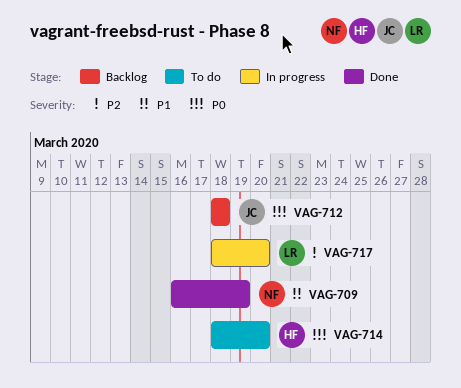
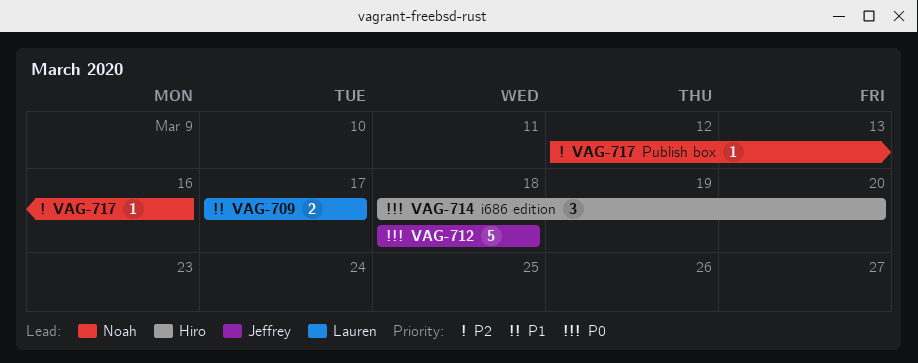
VAG-709, owner: Noah -> Lauren
VAG-709, start: Mar 16 -> Mar 17
VAG-709, due: Mar 19 -> Mar 17
VAG-717, owner: Lauren -> Noah
VAG-717, start: Mar 18 -> Mar 12
VAG-717, due: Mar 20 -> Mar 16

